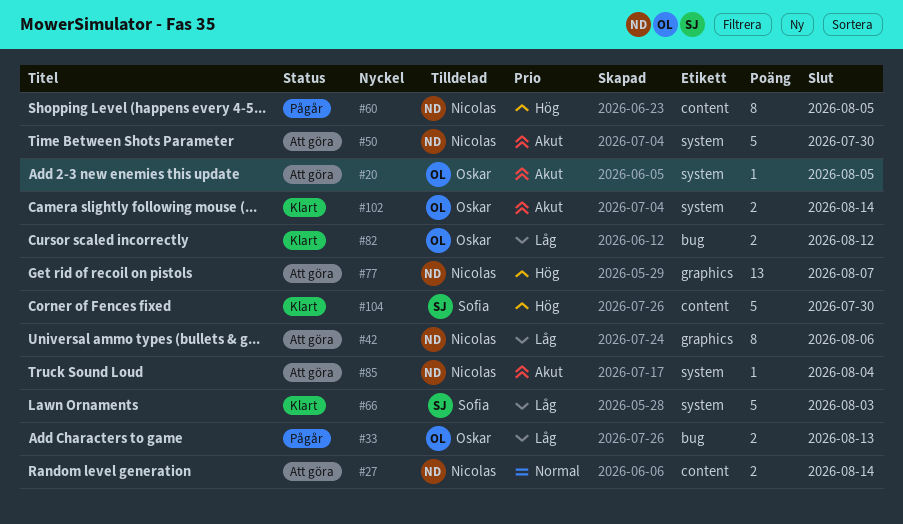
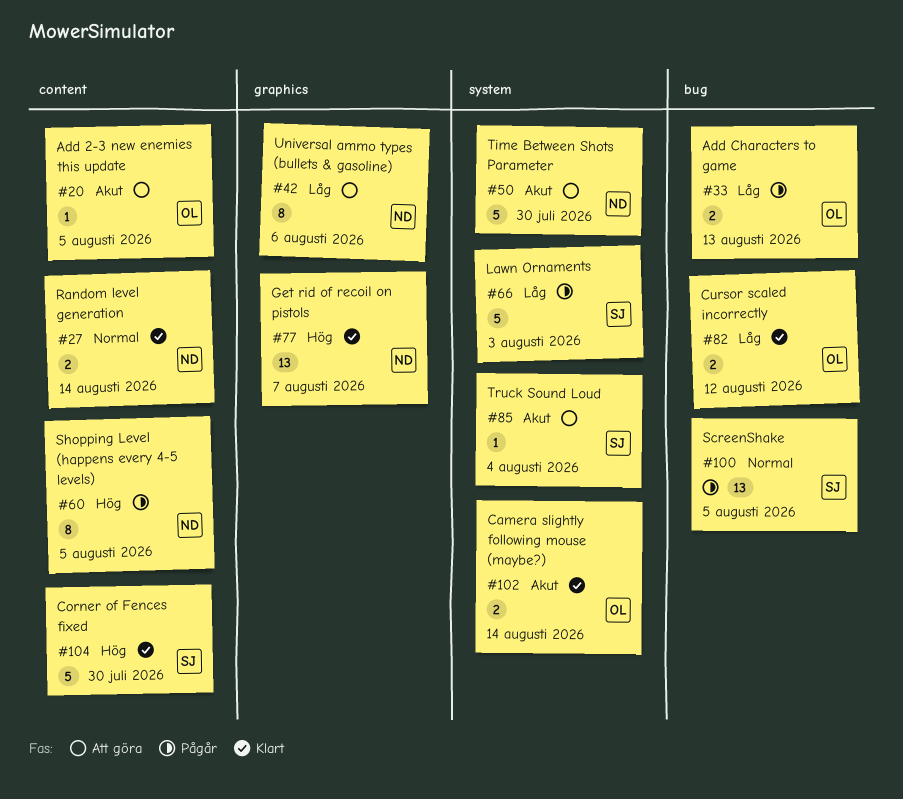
#20, label: system -> content
#27, status: Att göra -> Klart
#66, status: Klart -> Pågår
#77, status: Att göra -> Klart
#85, owner: Nicolas -> Sofia
#100: none -> present

